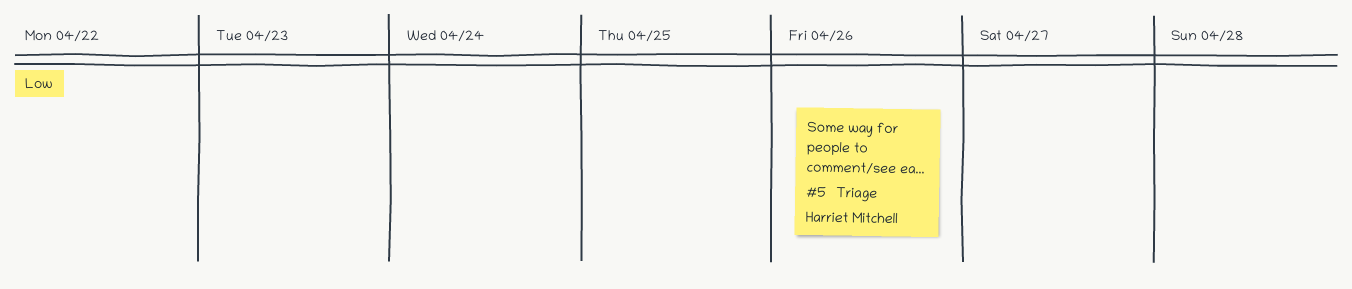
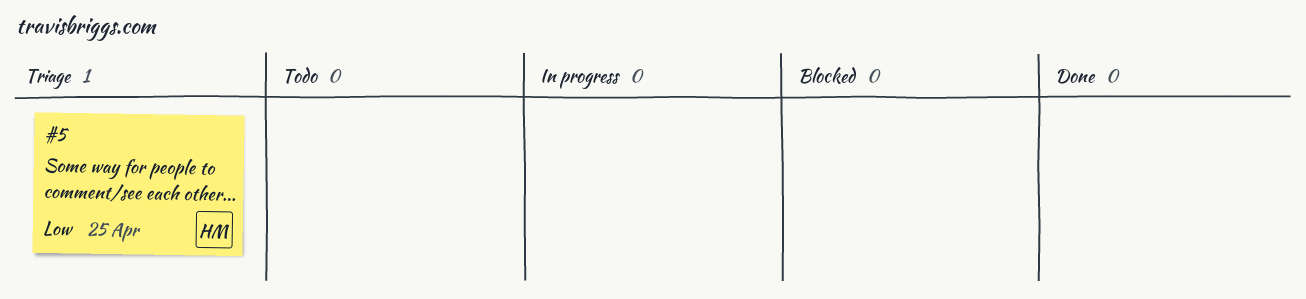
#5, due: Apr 26 -> Apr 25

